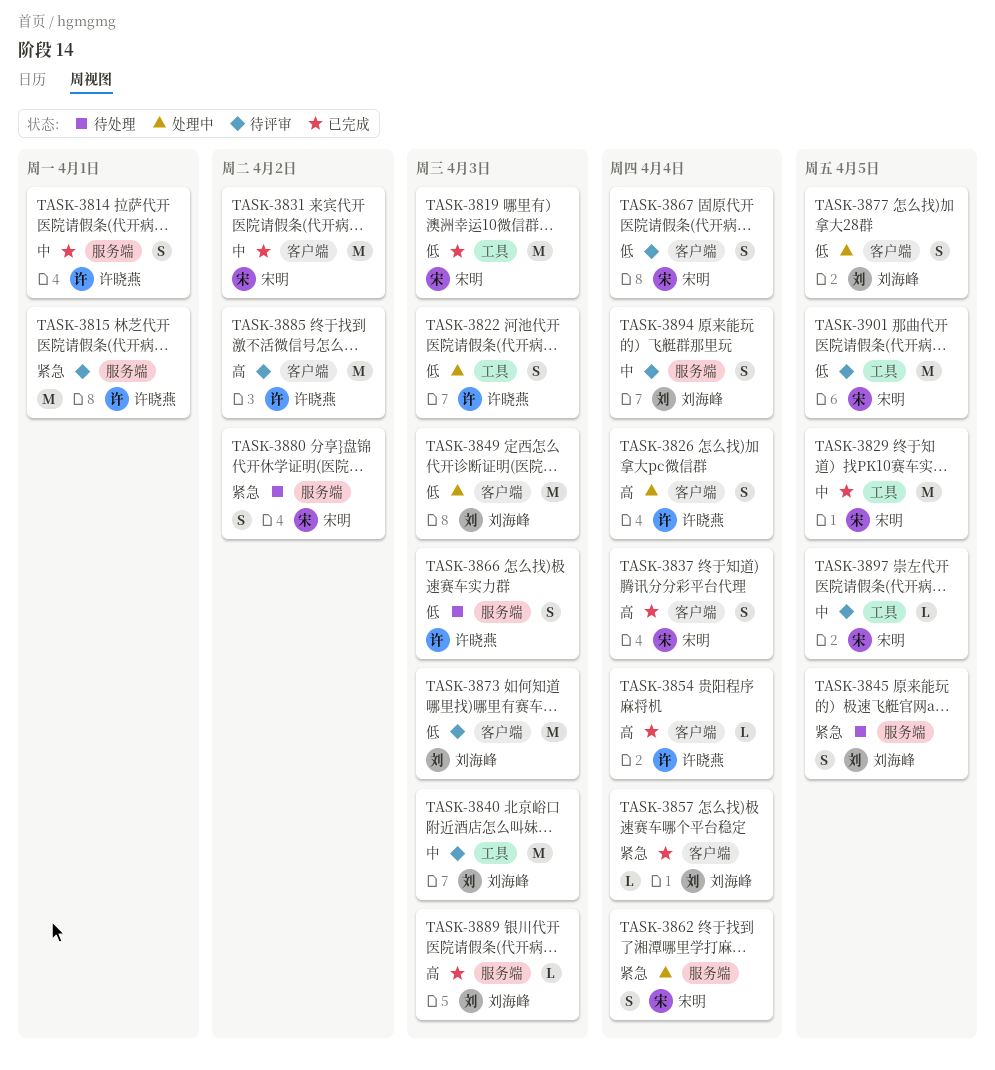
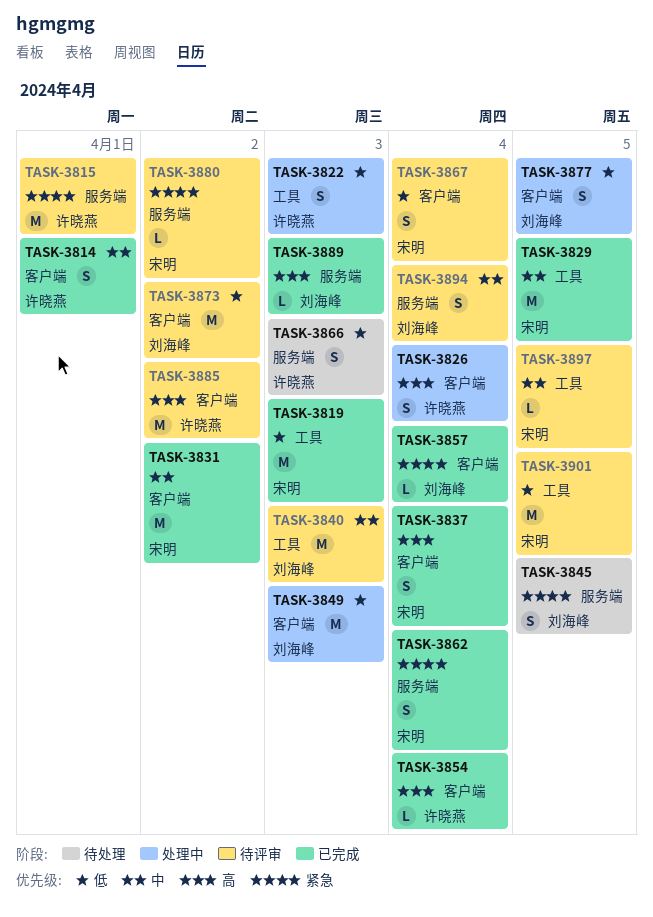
TASK-3814, label: 服务端 -> 客户端
TASK-3862, status: 处理中 -> 已完成
TASK-3873, due: Apr 3 -> Apr 2
TASK-3880, status: 待处理 -> 待评审
TASK-3880, estimate: S -> L

